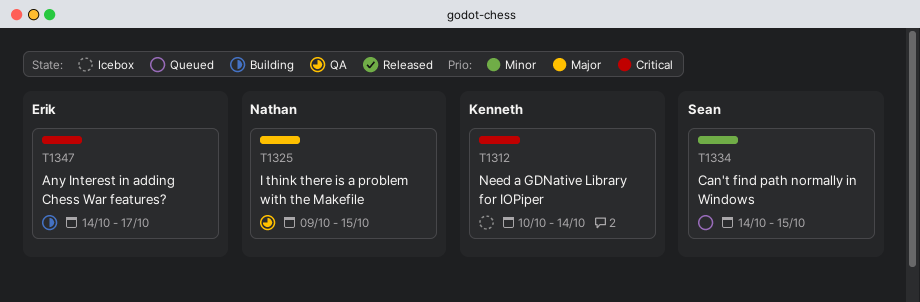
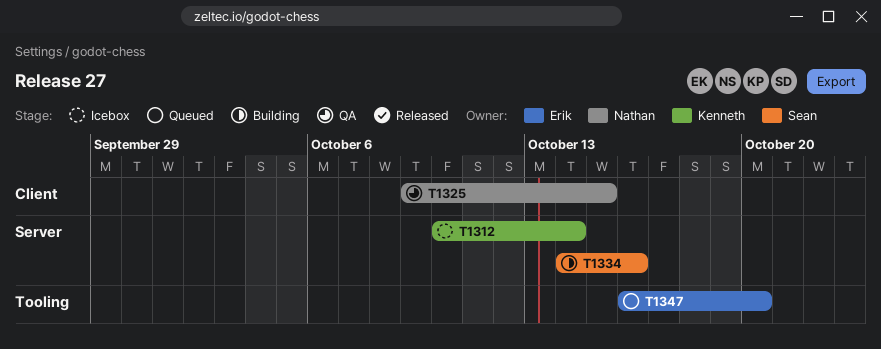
T1334, status: Queued -> Building
T1334, due: Oct 15 -> Oct 16
T1347, status: Building -> Queued
T1347, start: Oct 14 -> Oct 16
T1347, due: Oct 17 -> Oct 20

